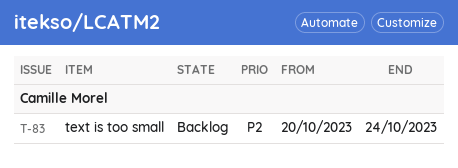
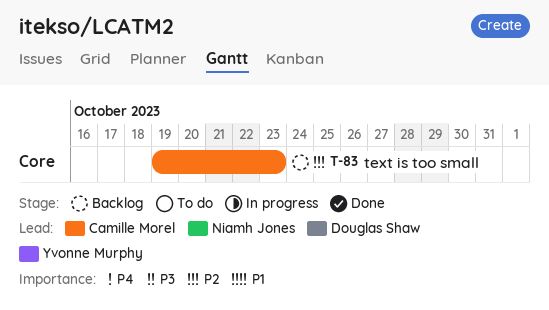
T-83, start: Oct 20 -> Oct 19
T-83, due: Oct 24 -> Oct 23

